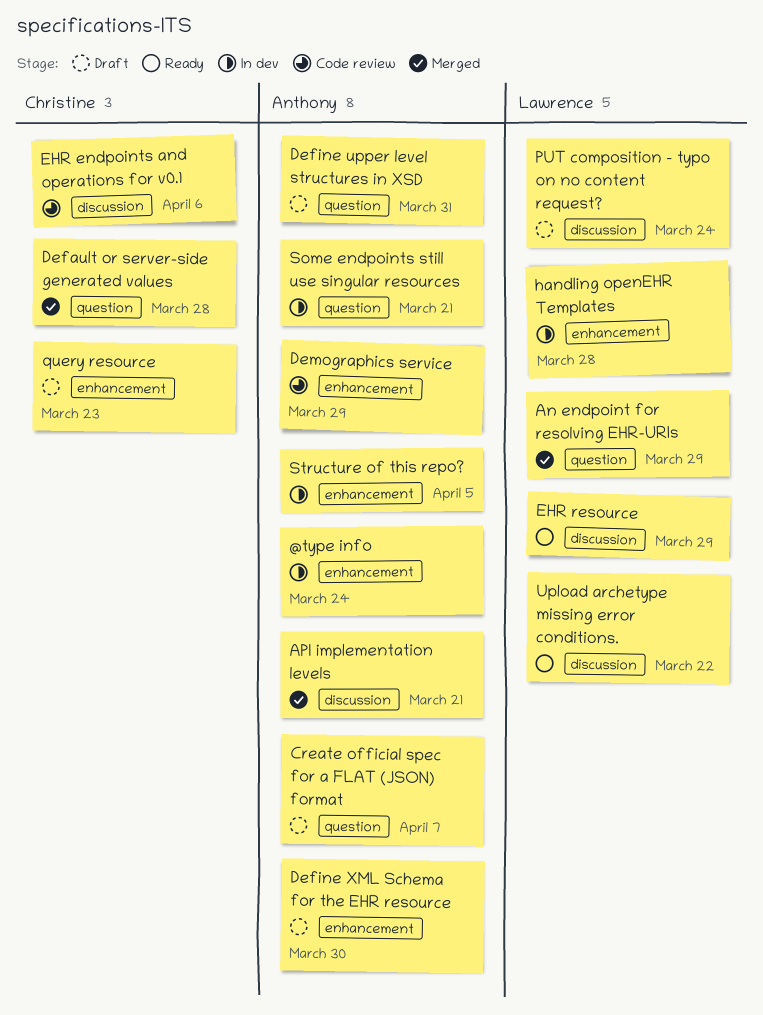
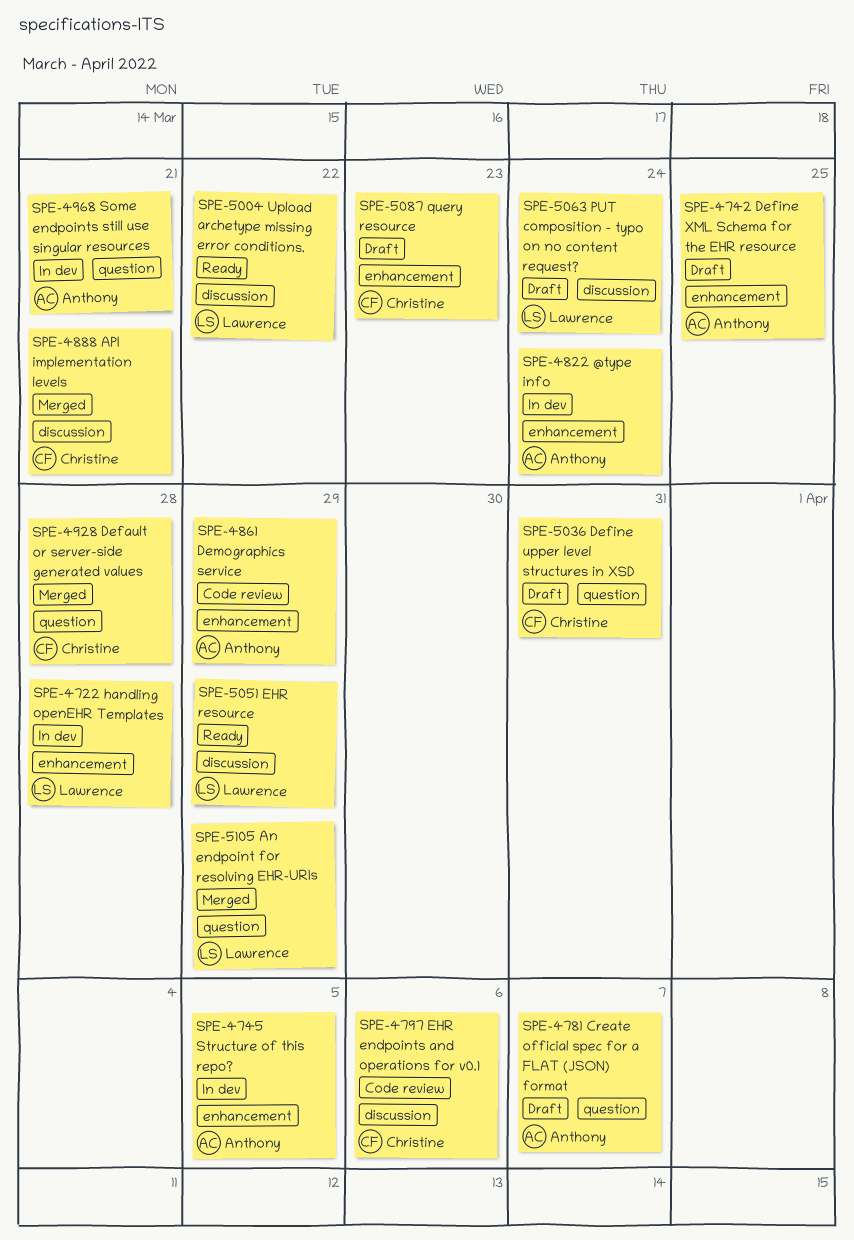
API implementation levels, owner: Anthony -> Christine
Define upper level structures in XSD, owner: Anthony -> Christine
Define XML Schema for the EHR resource, due: Mar 30 -> Mar 25

